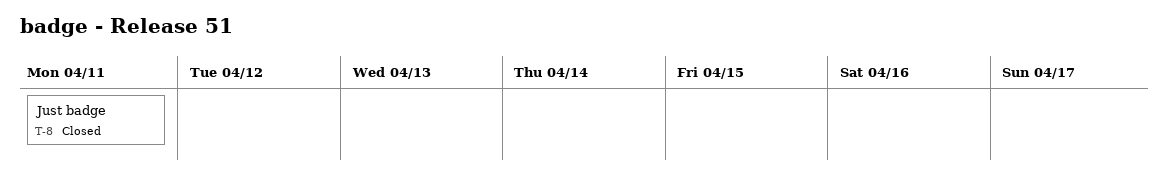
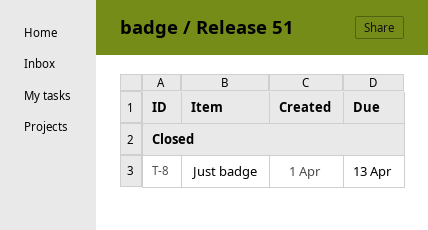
T-8, due: Apr 11 -> Apr 13

